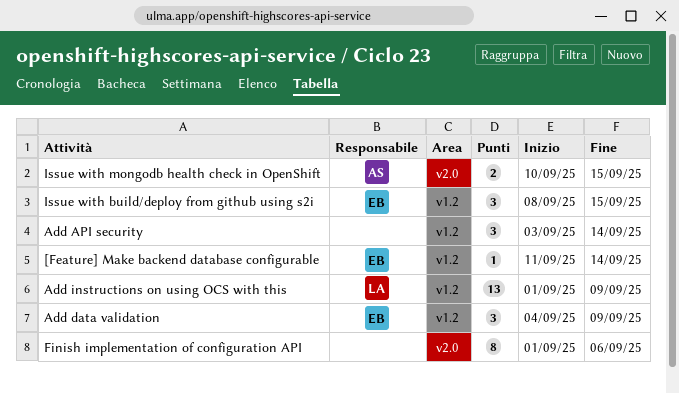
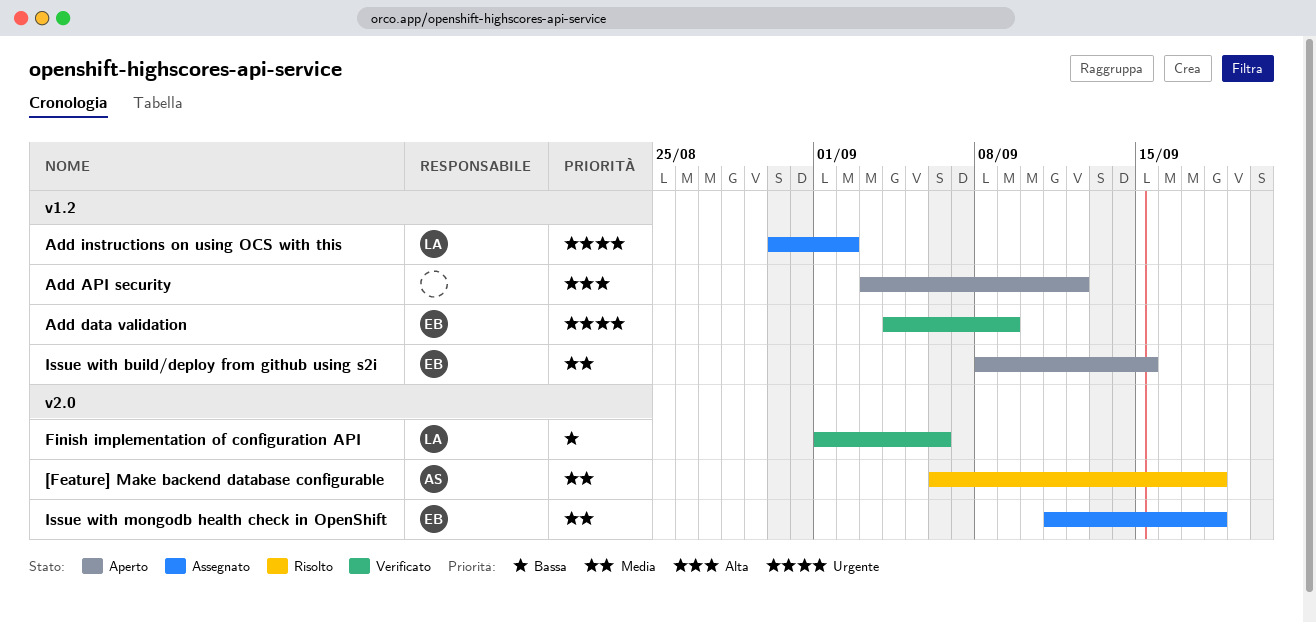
[Feature] Make backend database configurable, owner: EB -> AS
[Feature] Make backend database configurable, label: v1.2 -> v2.0
[Feature] Make backend database configurable, start: Sep 11 -> Sep 6
[Feature] Make backend database configurable, due: Sep 14 -> Sep 18
Add API security, due: Sep 14 -> Sep 12
Add instructions on using OCS with this, start: Sep 1 -> Aug 30
Add instructions on using OCS with this, due: Sep 9 -> Sep 2
Finish implementation of configuration API, owner: none -> LA
Issue with mongodb health check in OpenShift, owner: AS -> EB
Issue with mongodb health check in OpenShift, start: Sep 10 -> Sep 11
Issue with mongodb health check in OpenShift, due: Sep 15 -> Sep 18

